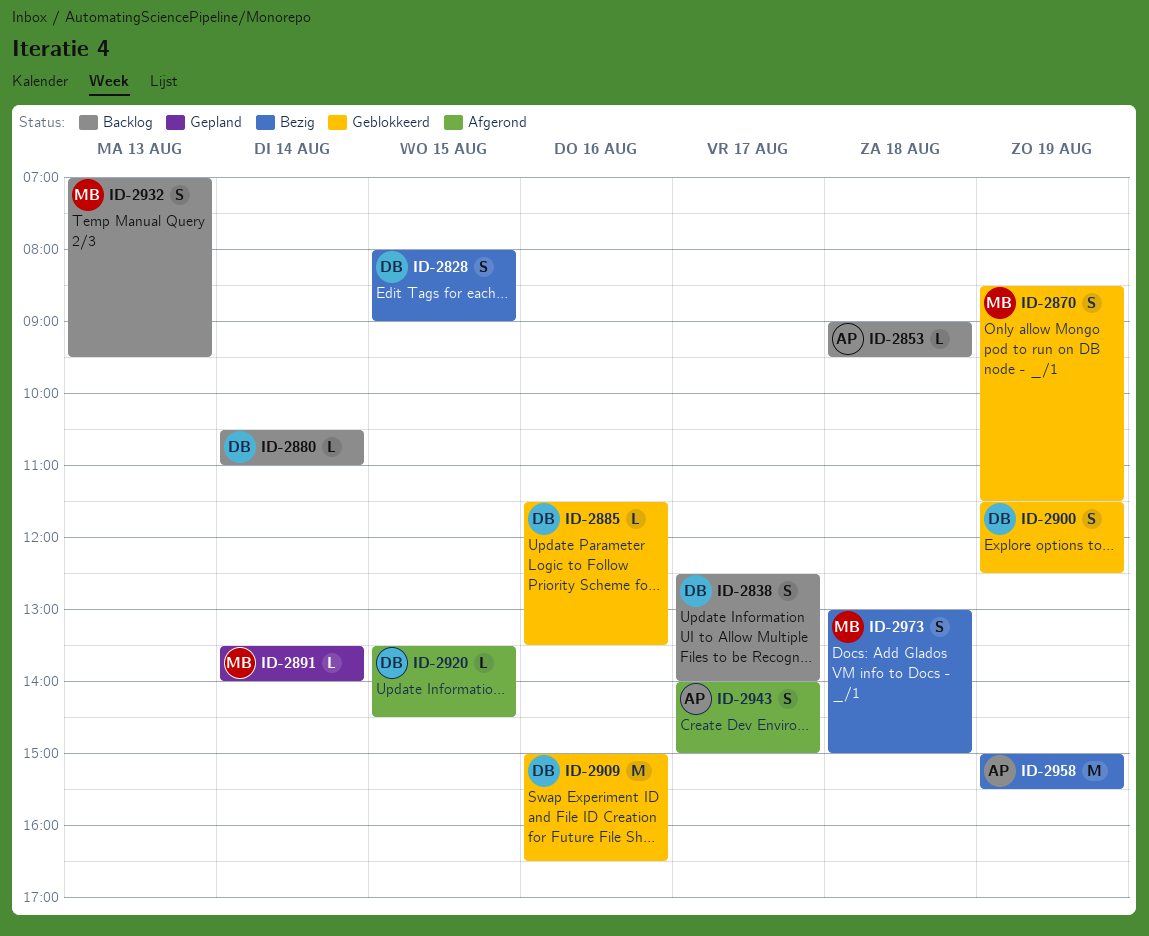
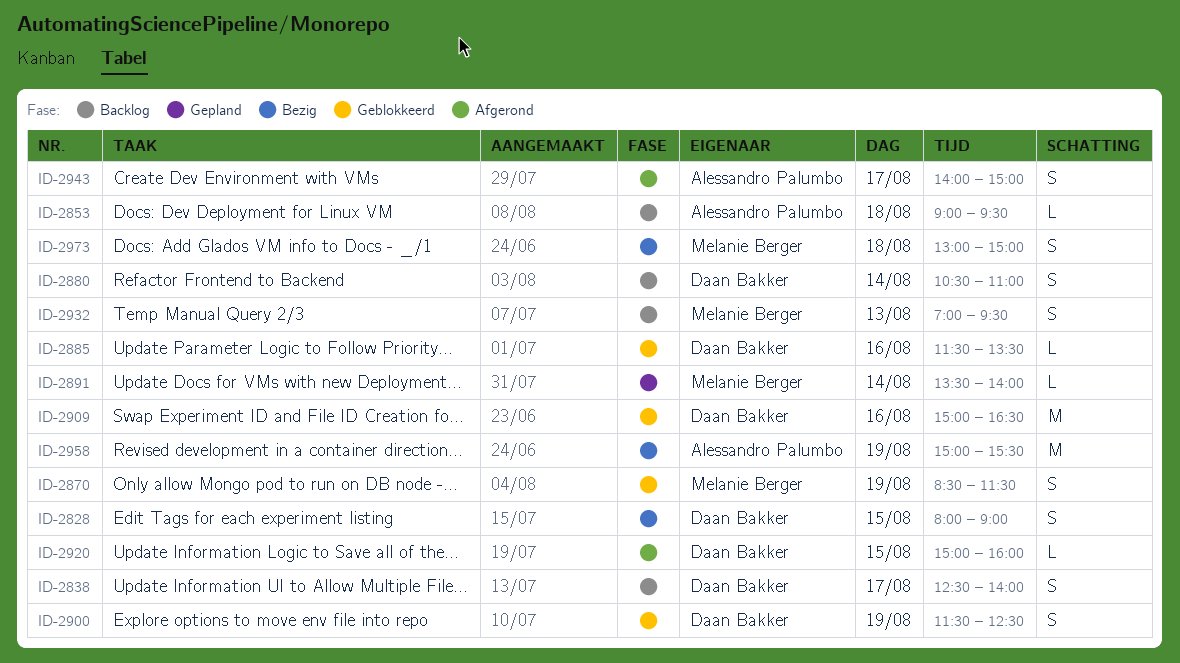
ID-2880, estimate: L -> S
ID-2920, begins: 13:30 -> 15:00
ID-2920, ends: 14:30 -> 16:00

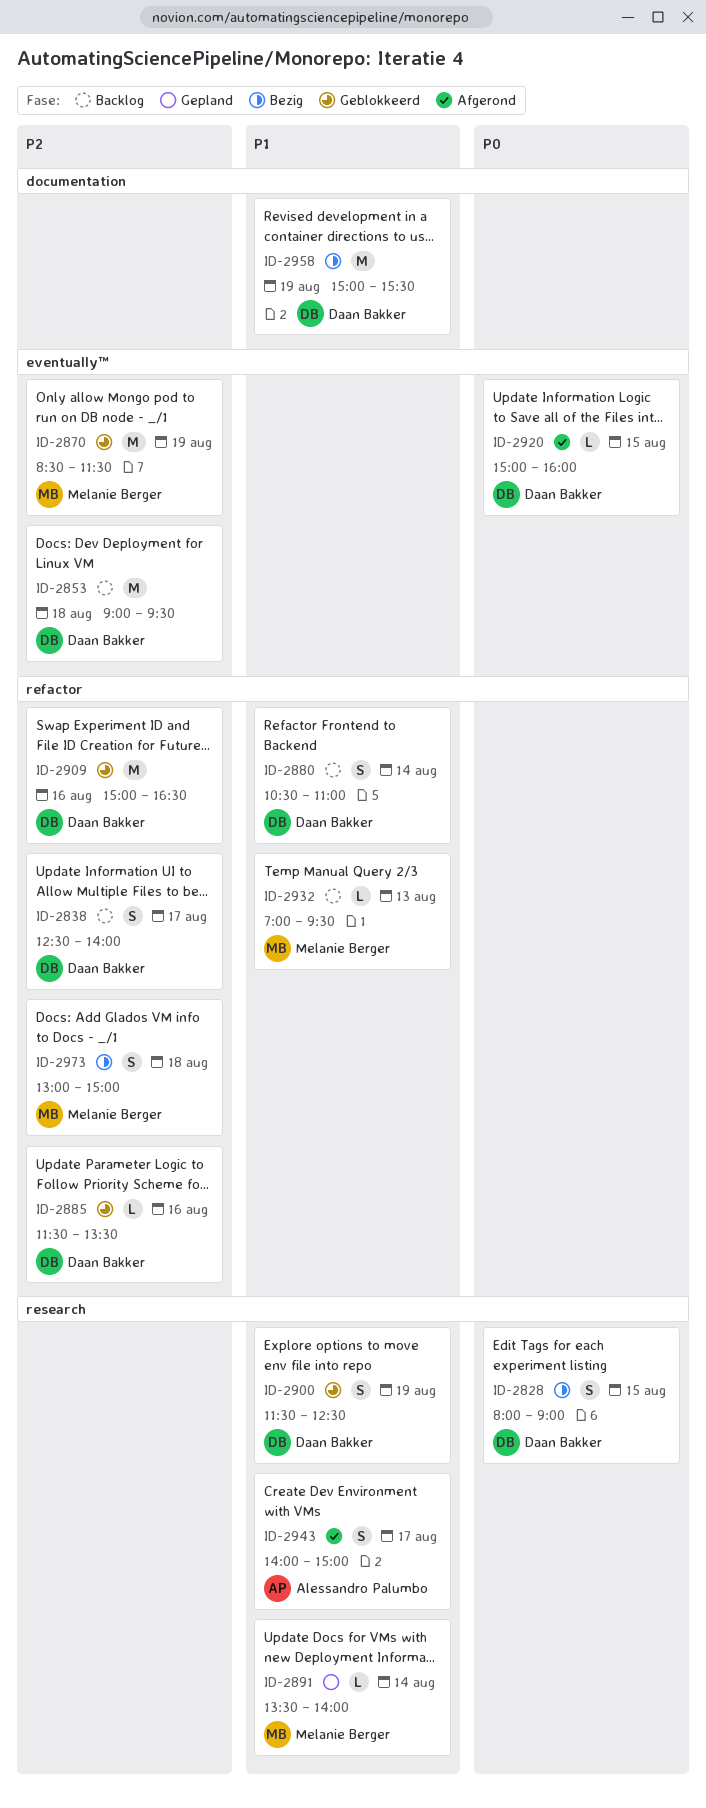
ID-2853, owner: Alessandro Palumbo -> Daan Bakker
ID-2853, estimate: L -> M
ID-2870, estimate: S -> M
ID-2932, estimate: S -> L
ID-2958, owner: Alessandro Palumbo -> Daan Bakker

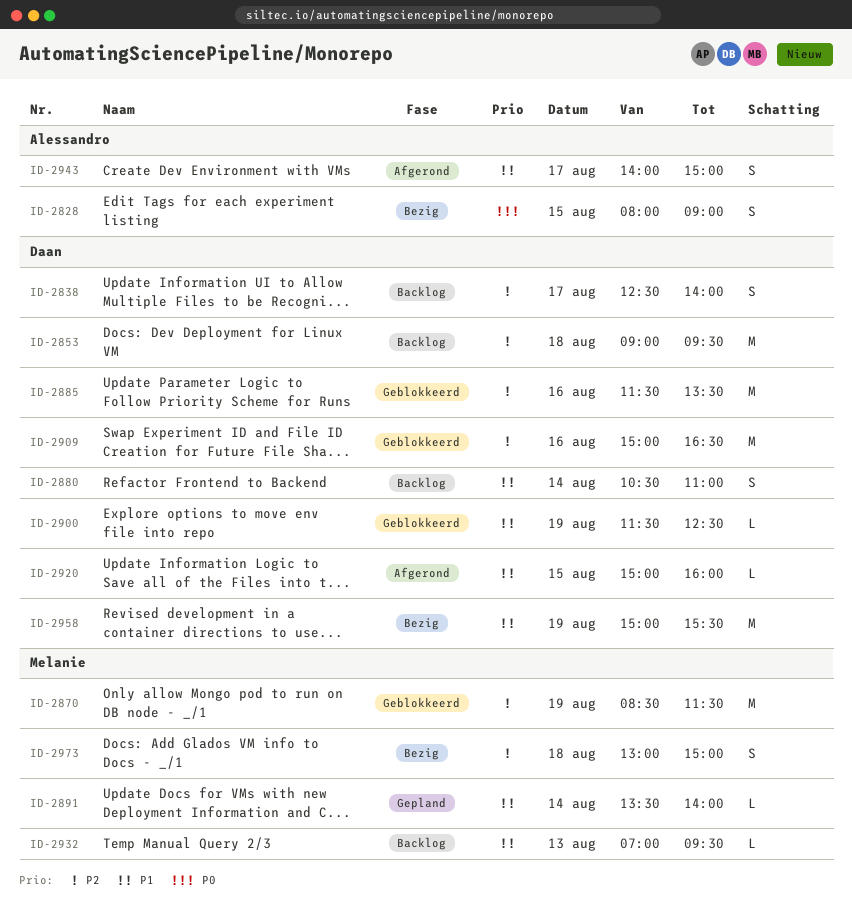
ID-2828, owner: Daan Bakker -> Alessandro Palumbo
ID-2885, estimate: L -> M
ID-2900, estimate: S -> L
ID-2920, priority: P0 -> P1

